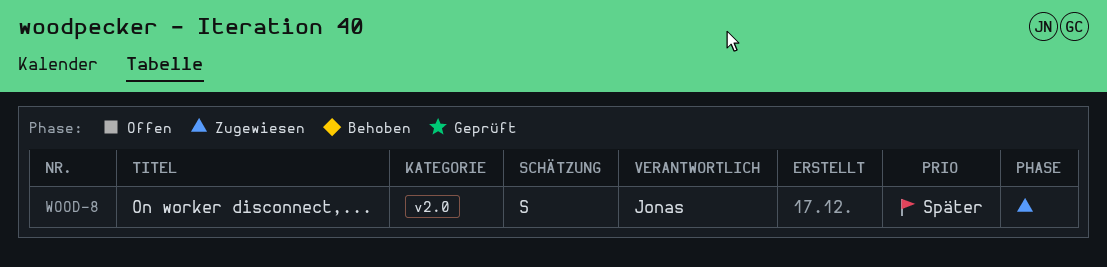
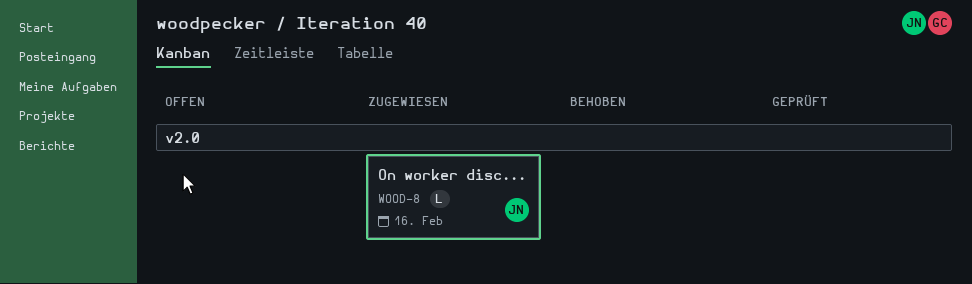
WOOD-8, estimate: S -> L

